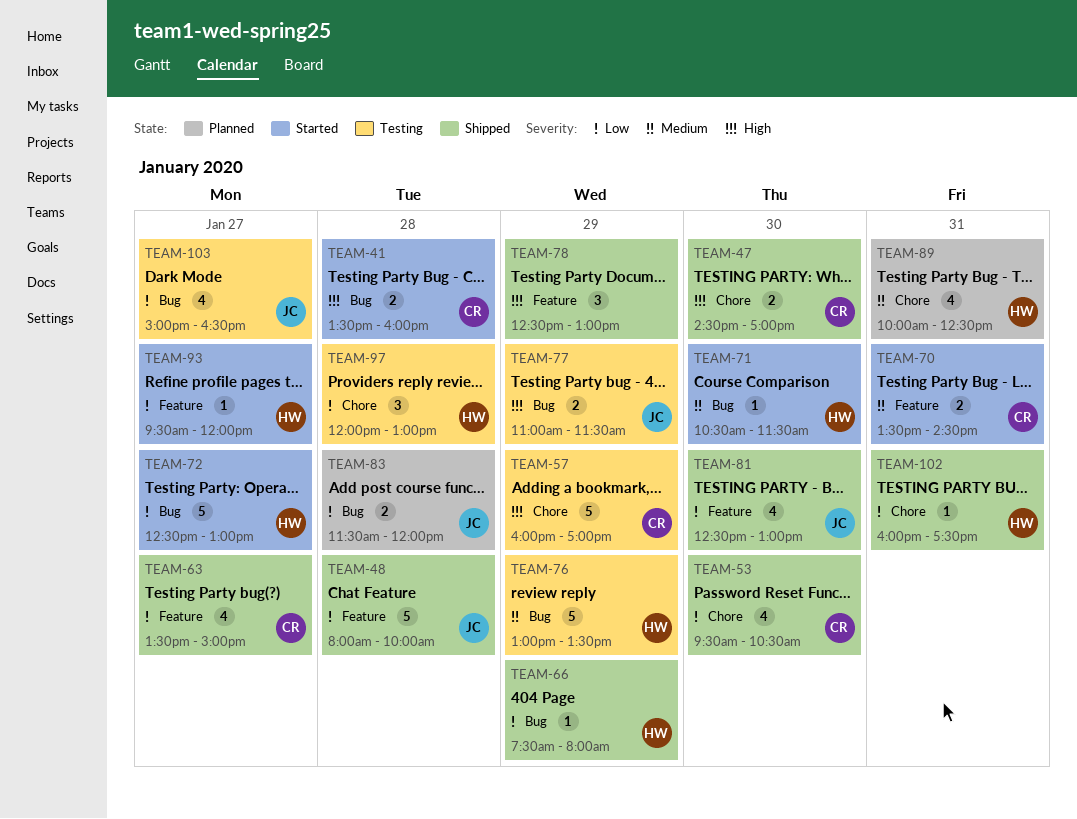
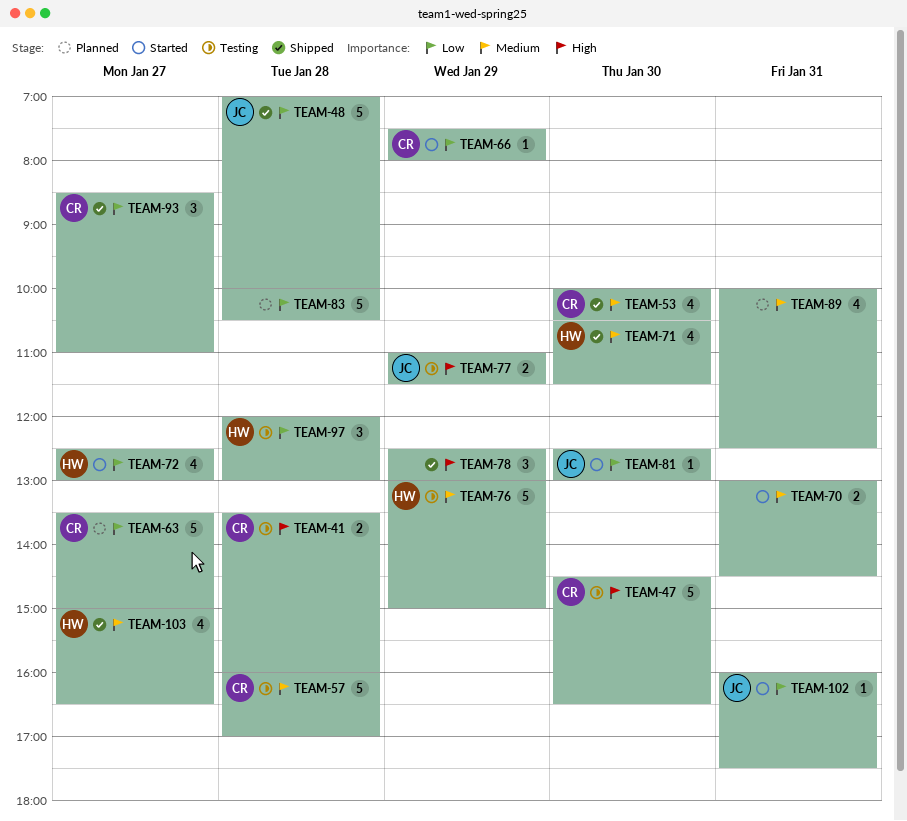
TEAM-41, status: Started -> Testing
TEAM-47, status: Shipped -> Testing
TEAM-47, estimate: 2 -> 5
TEAM-47, ends: 17:00 -> 16:30
TEAM-48, begins: 08:00 -> 07:00
TEAM-53, priority: Low -> Medium
TEAM-53, begins: 09:30 -> 10:00
TEAM-57, priority: High -> Medium
TEAM-57, day: Jan 29 -> Jan 28
TEAM-63, status: Shipped -> Planned
TEAM-63, estimate: 4 -> 5
TEAM-66, status: Shipped -> Started
TEAM-66, owner: HW -> CR
TEAM-70, owner: CR -> none
TEAM-70, begins: 13:30 -> 13:00
TEAM-71, status: Started -> Shipped
TEAM-71, estimate: 1 -> 4
TEAM-72, estimate: 5 -> 4
TEAM-76, ends: 13:30 -> 15:00
TEAM-81, status: Shipped -> Started
TEAM-81, estimate: 4 -> 1
TEAM-83, owner: JC -> none
TEAM-83, estimate: 2 -> 5
TEAM-83, begins: 11:30 -> 10:00
TEAM-83, ends: 12:00 -> 10:30
TEAM-89, owner: HW -> none
TEAM-93, status: Started -> Shipped
TEAM-93, owner: HW -> CR
TEAM-93, estimate: 1 -> 3
TEAM-93, begins: 09:30 -> 08:30
TEAM-93, ends: 12:00 -> 11:00
TEAM-102, status: Shipped -> Started
TEAM-102, owner: HW -> JC
TEAM-103, status: Testing -> Shipped
TEAM-103, owner: JC -> HW
TEAM-103, priority: Low -> Medium

